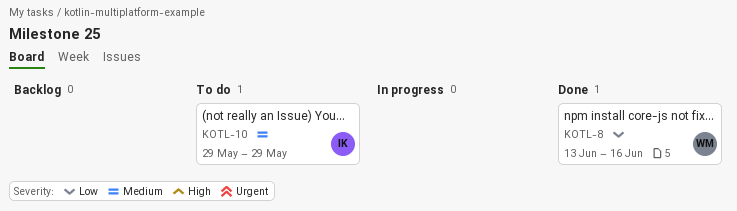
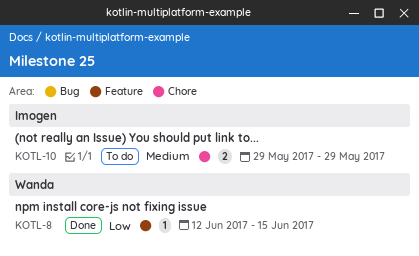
KOTL-8, start: Jun 13 -> Jun 12
KOTL-8, due: Jun 16 -> Jun 15

